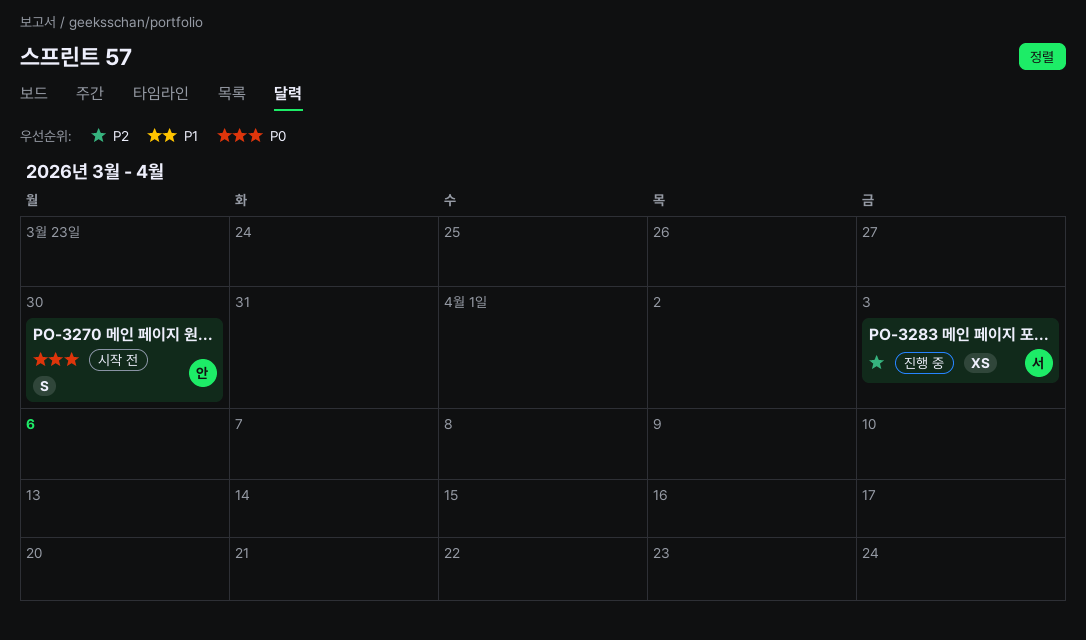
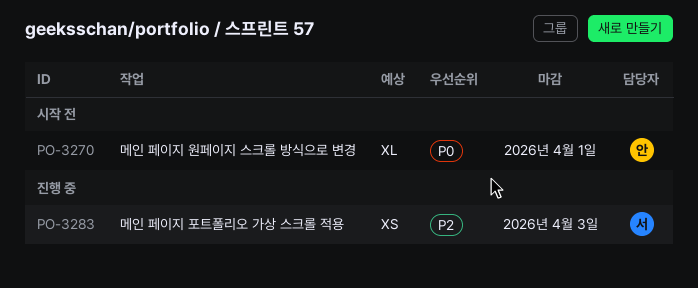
PO-3270, estimate: S -> XL
PO-3270, due: Mar 30 -> Apr 1

